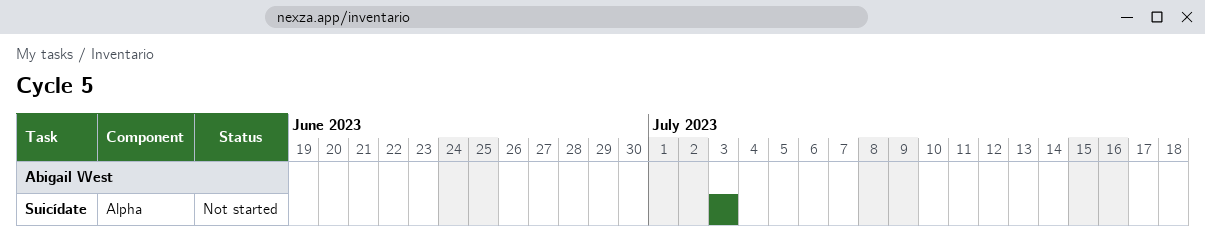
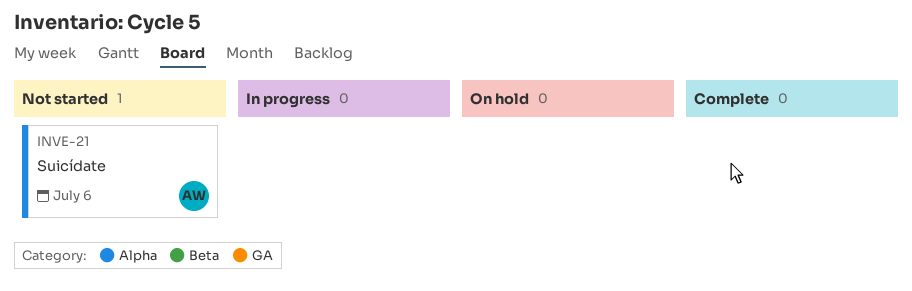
Suicídate, due: Jul 3 -> Jul 6

